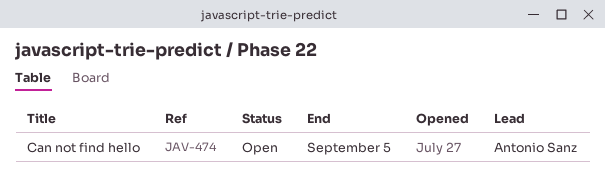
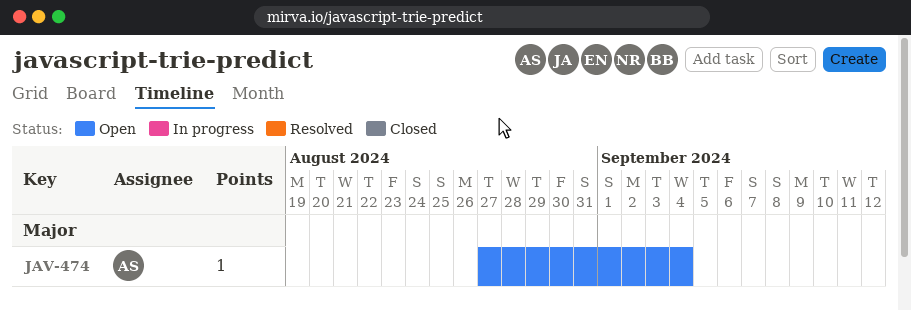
JAV-474, due: Sep 5 -> Sep 4

